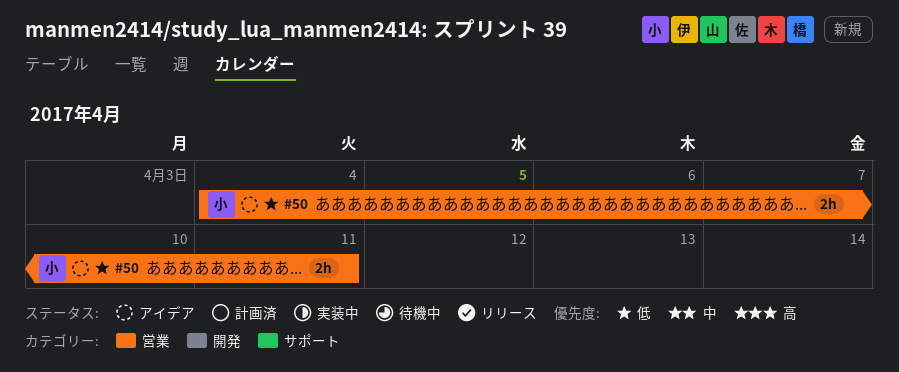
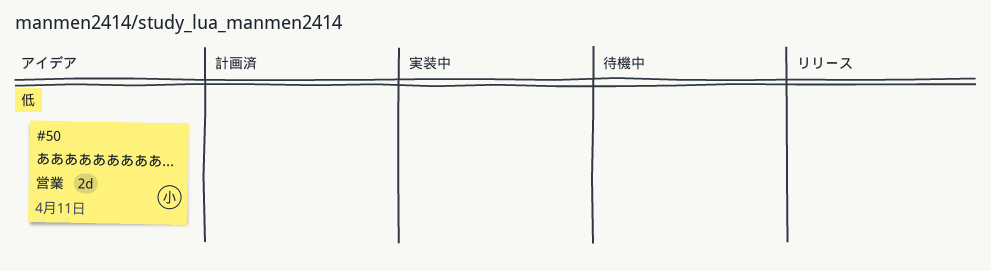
#50, estimate: 2h -> 2d

